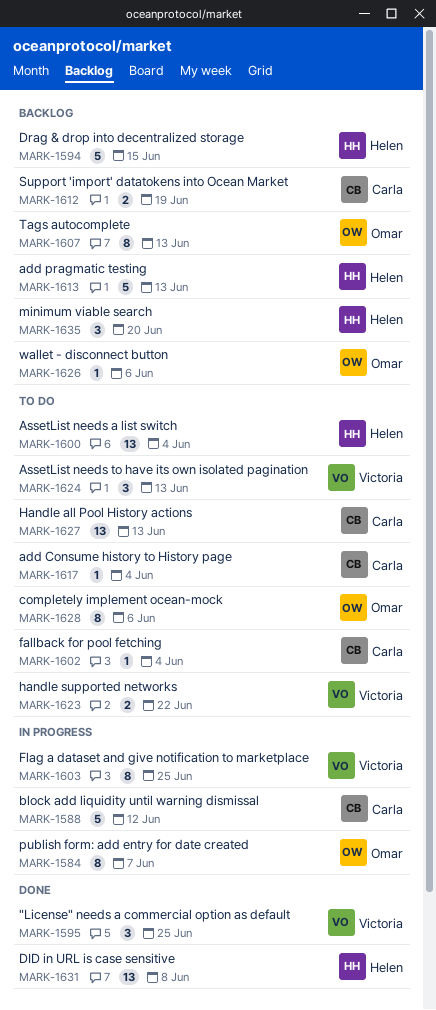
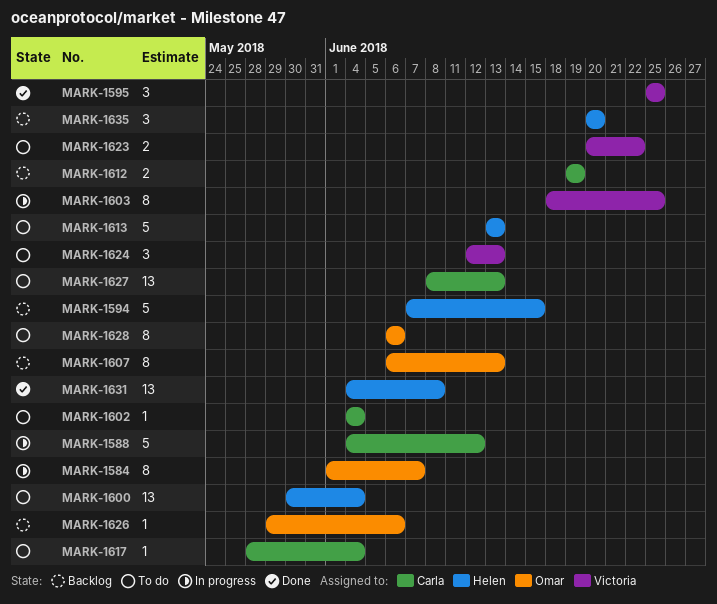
MARK-1613, status: Backlog -> To do

